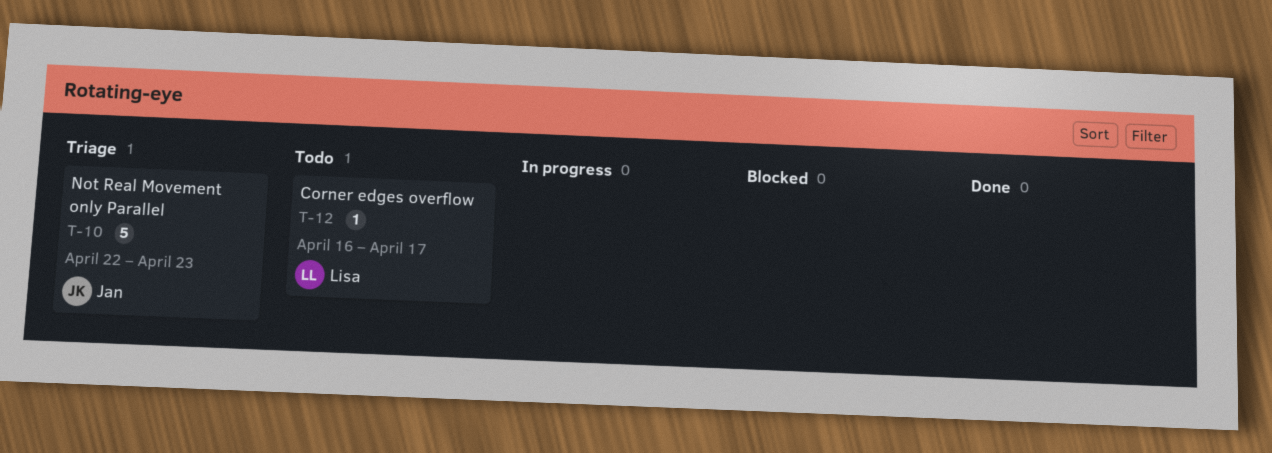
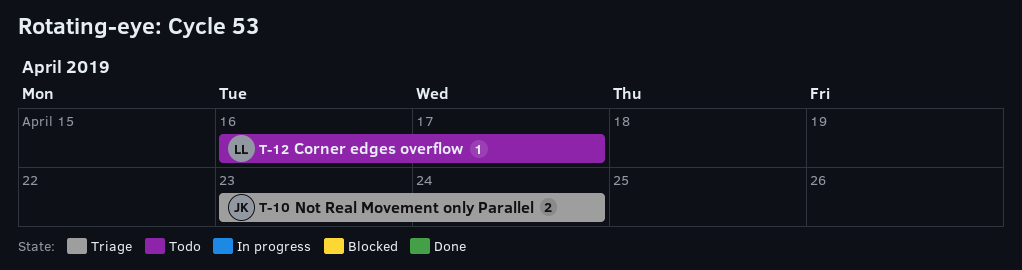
T-10, estimate: 5 -> 2
T-10, start: Apr 22 -> Apr 23
T-10, due: Apr 23 -> Apr 24

